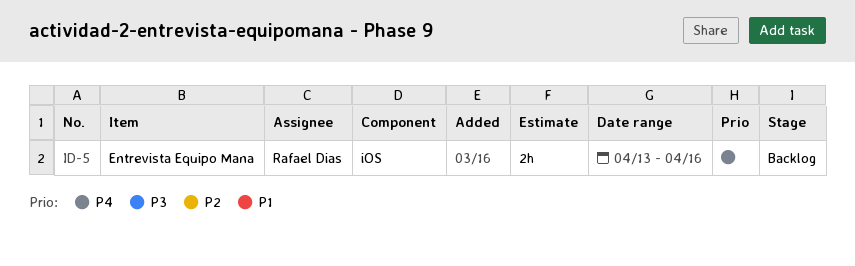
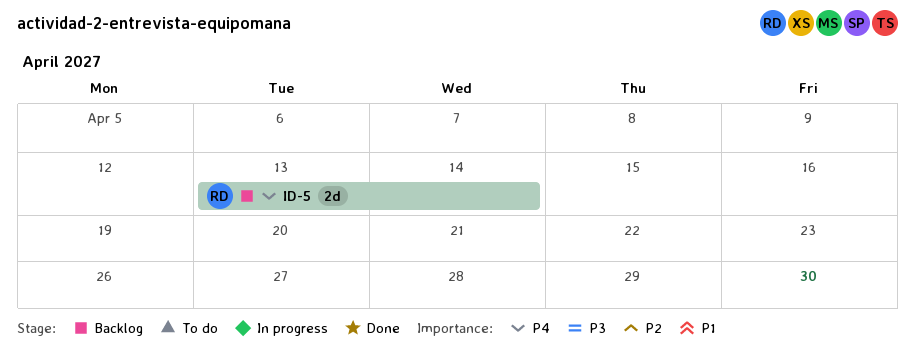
ID-5, estimate: 2h -> 2d
ID-5, due: Apr 16 -> Apr 14

